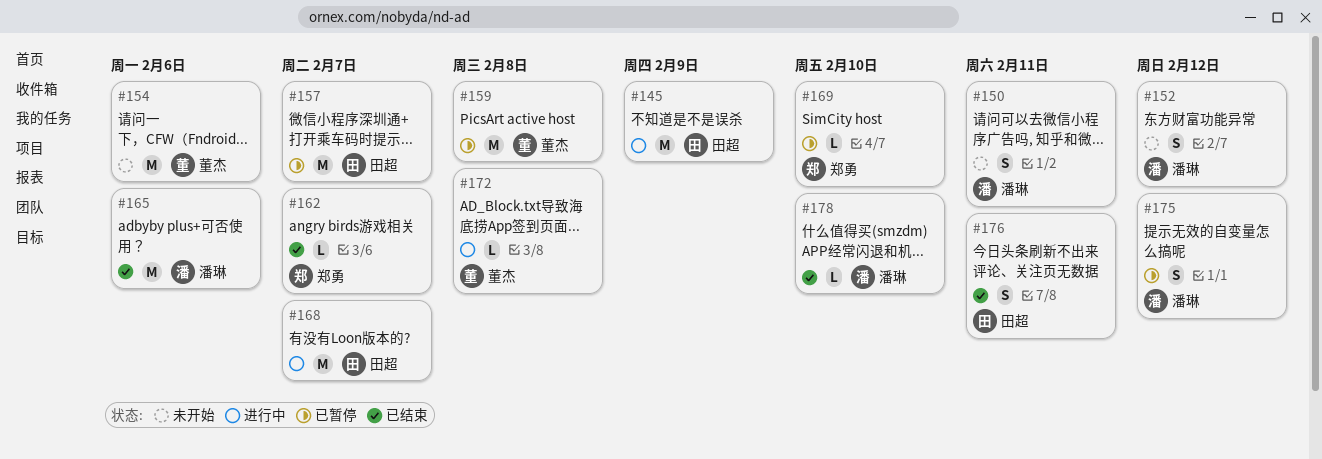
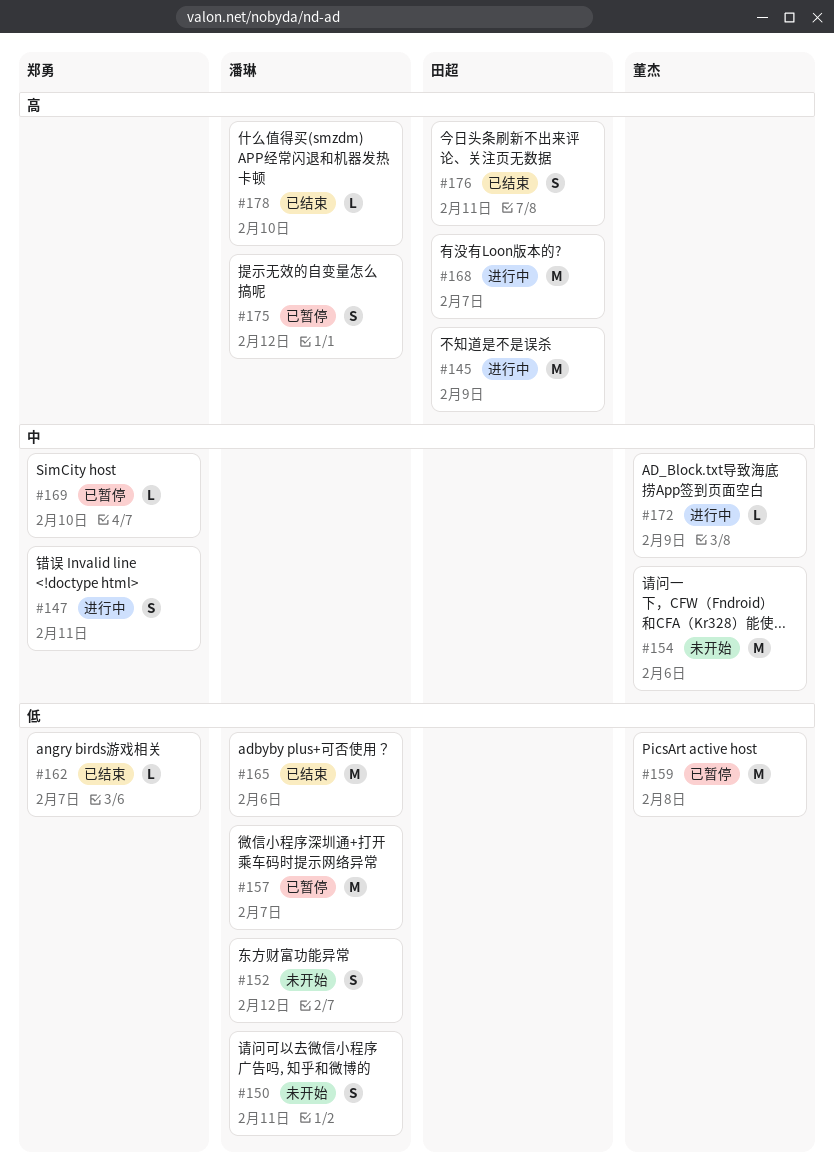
#147: none -> present
#157, owner: 田超 -> 潘琳
#172, due: Feb 8 -> Feb 9

